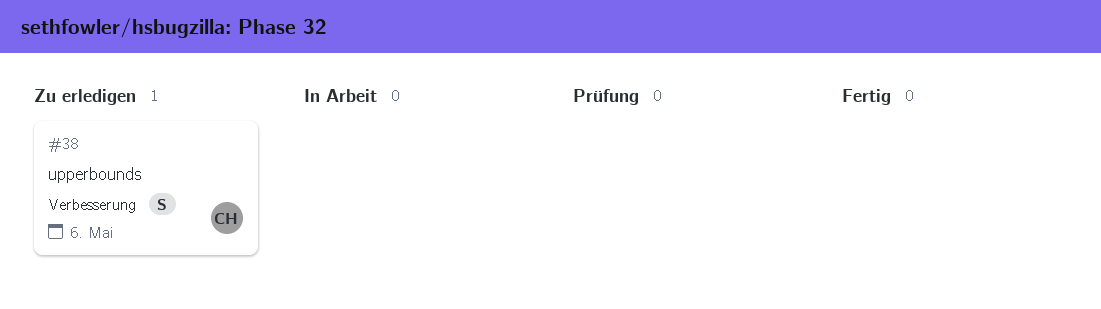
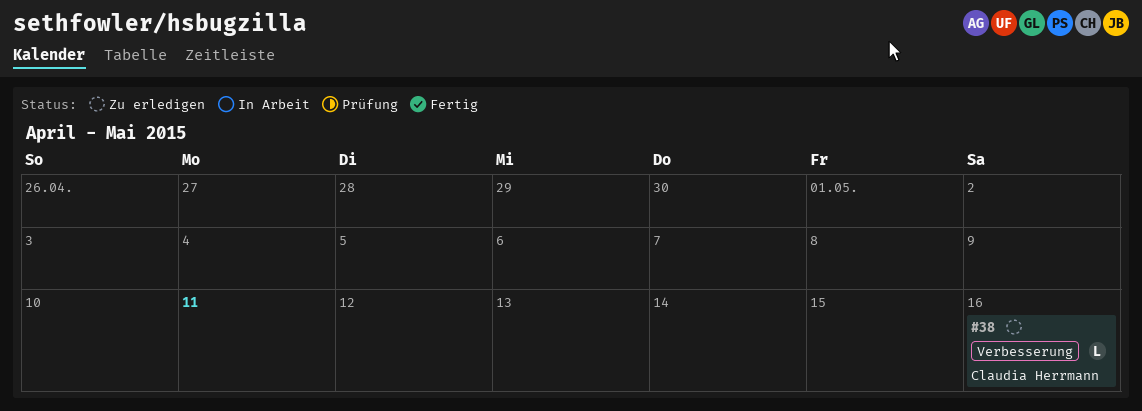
#38, estimate: S -> L
#38, due: May 6 -> May 16

